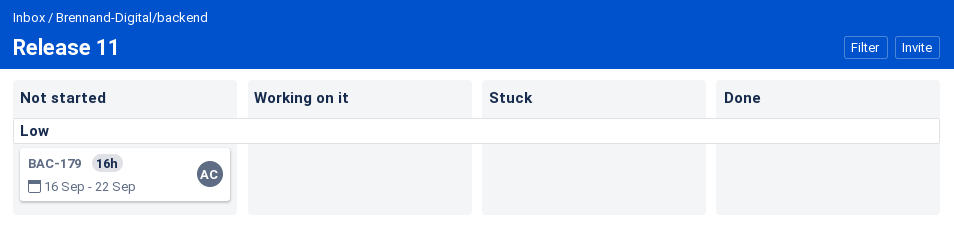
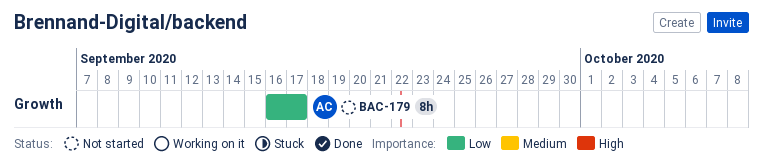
BAC-179, estimate: 16h -> 8h
BAC-179, due: Sep 22 -> Sep 17

